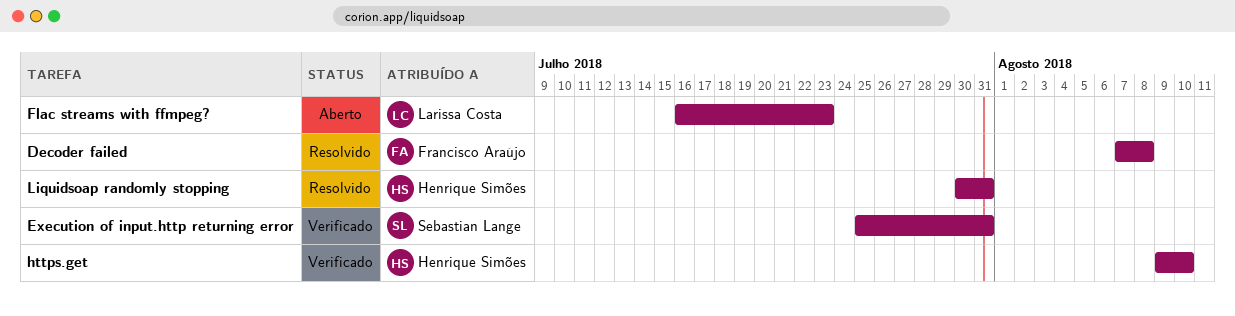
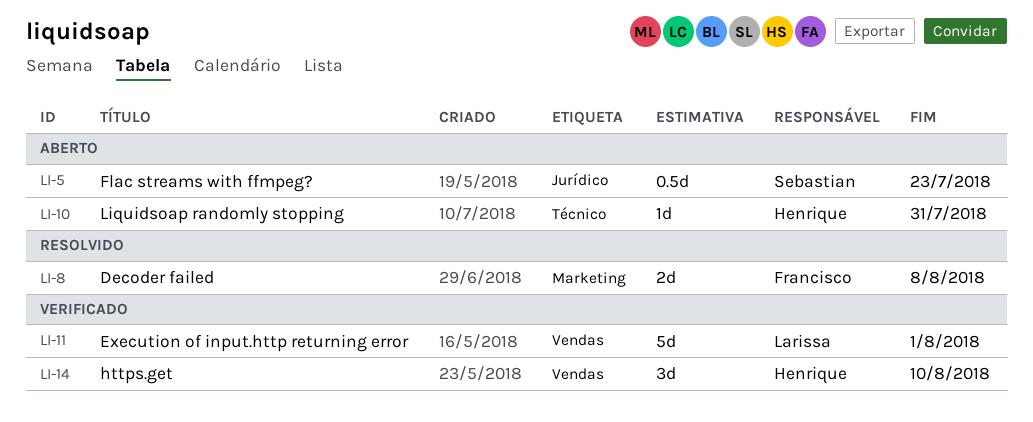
Execution of input.http returning error, owner: Sebastian Lange -> Larissa Costa
Execution of input.http returning error, due: Jul 31 -> Aug 1
Flac streams with ffmpeg?, owner: Larissa Costa -> Sebastian Lange
Liquidsoap randomly stopping, status: Resolvido -> Aberto

